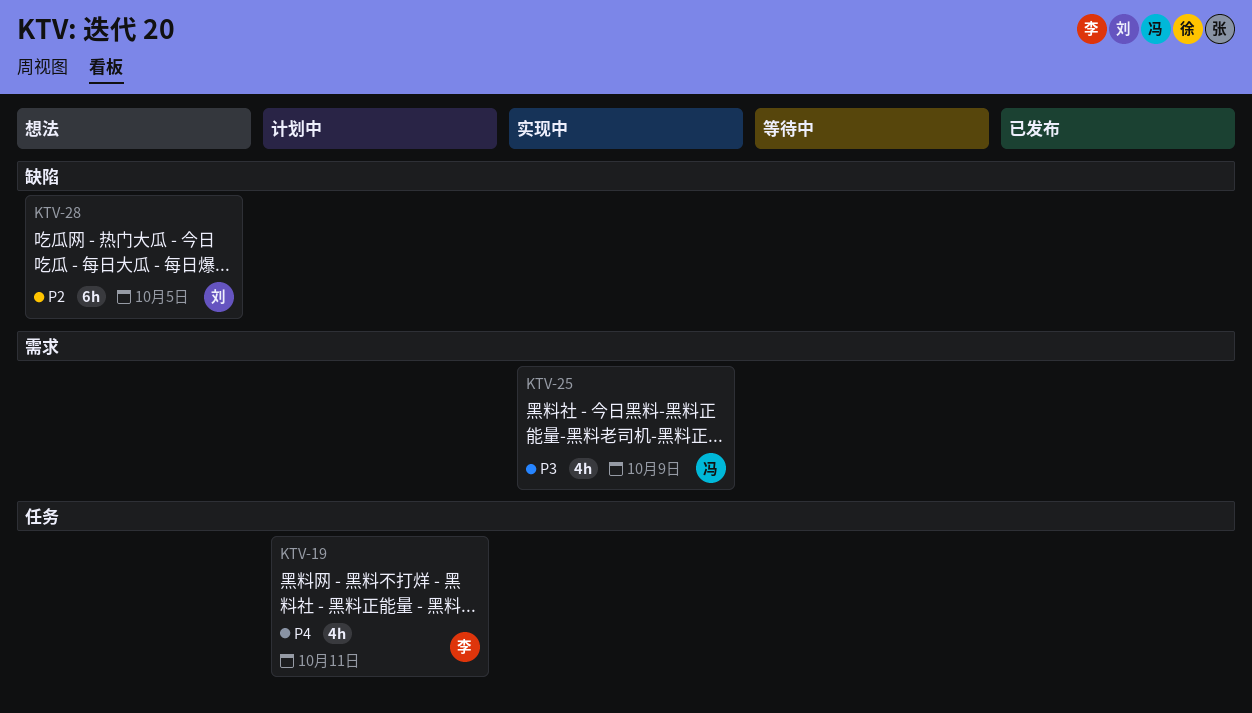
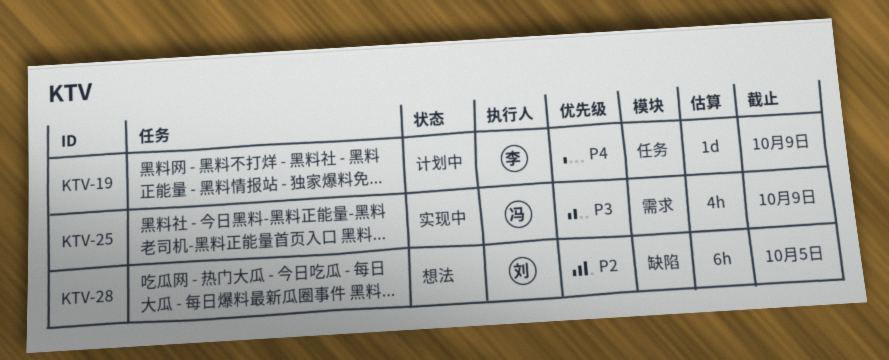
KTV-19, estimate: 4h -> 1d
KTV-19, due: Oct 11 -> Oct 9

